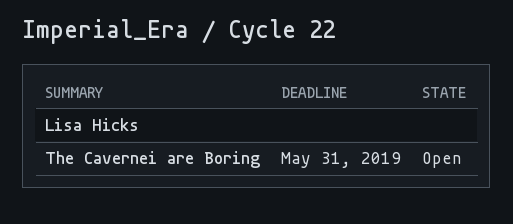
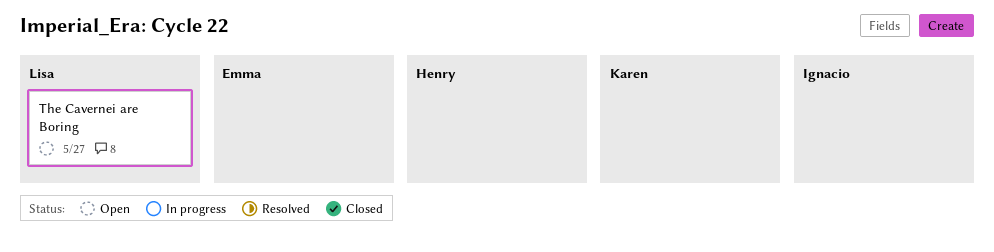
The Cavernei are Boring, due: May 31 -> May 27

